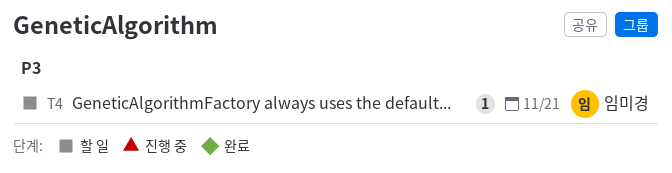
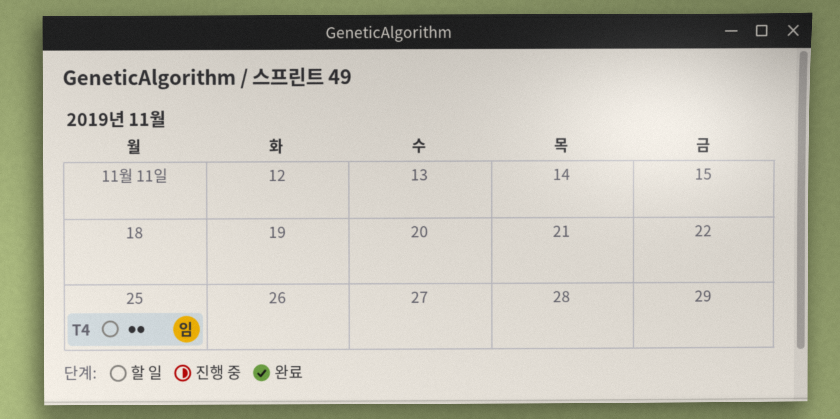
T4, estimate: 1 -> 2
T4, due: Nov 21 -> Nov 25

